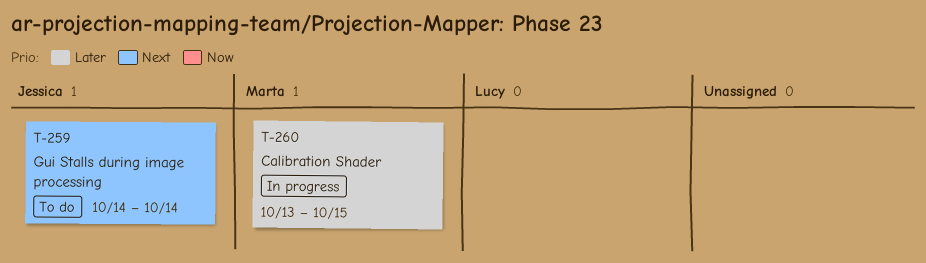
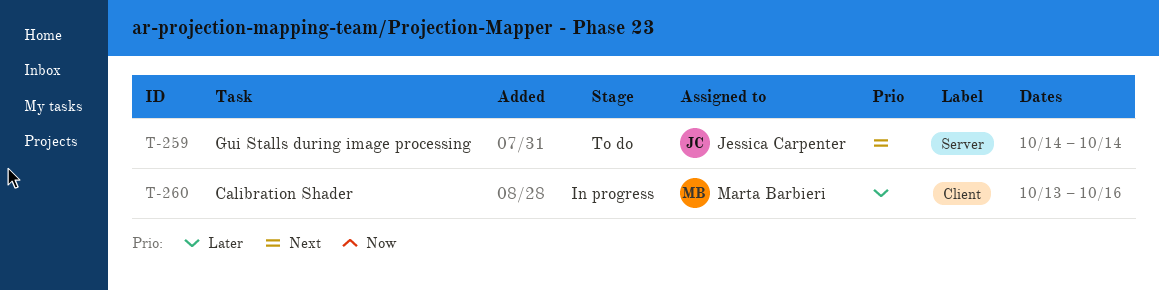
T-260, due: Oct 15 -> Oct 16

